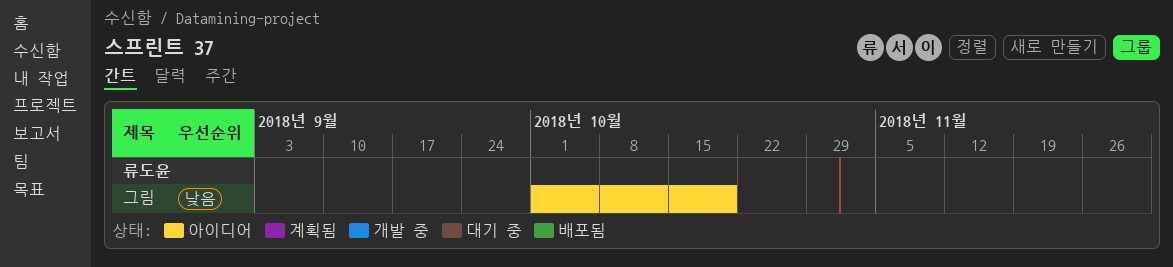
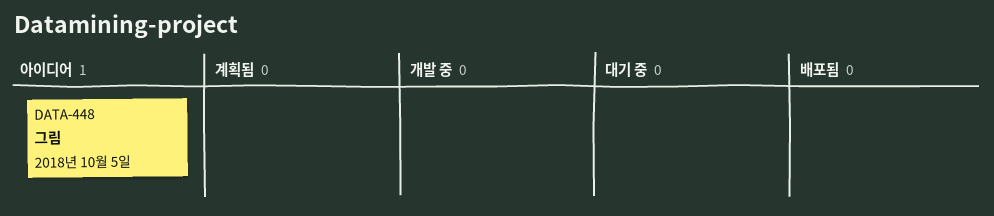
그림, due: Oct 19 -> Oct 5

